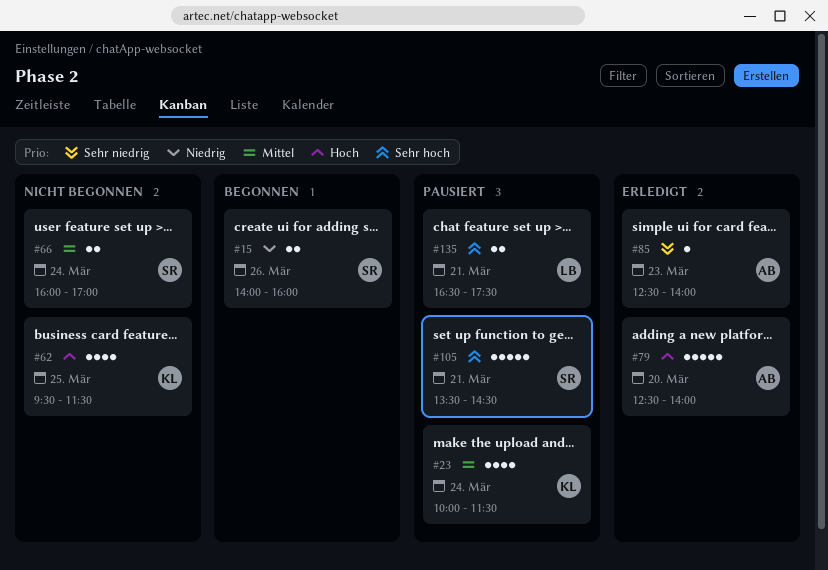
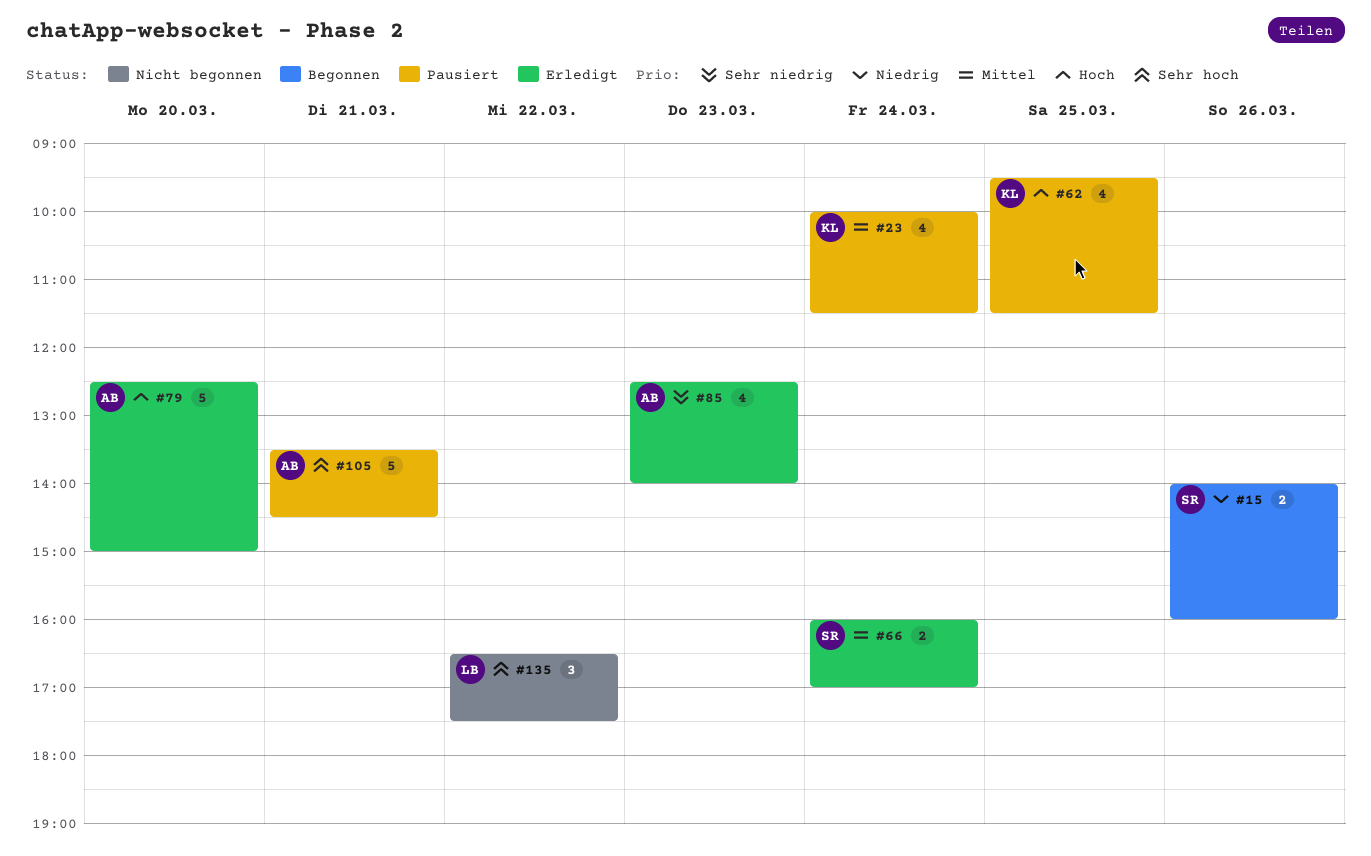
#62, status: Nicht begonnen -> Pausiert
#66, status: Nicht begonnen -> Erledigt
#79, ends: 14:00 -> 15:00
#85, estimate: 1 -> 4
#105, owner: SR -> AB
#135, status: Pausiert -> Nicht begonnen
#135, estimate: 2 -> 3
#135, day: Mar 21 -> Mar 22

